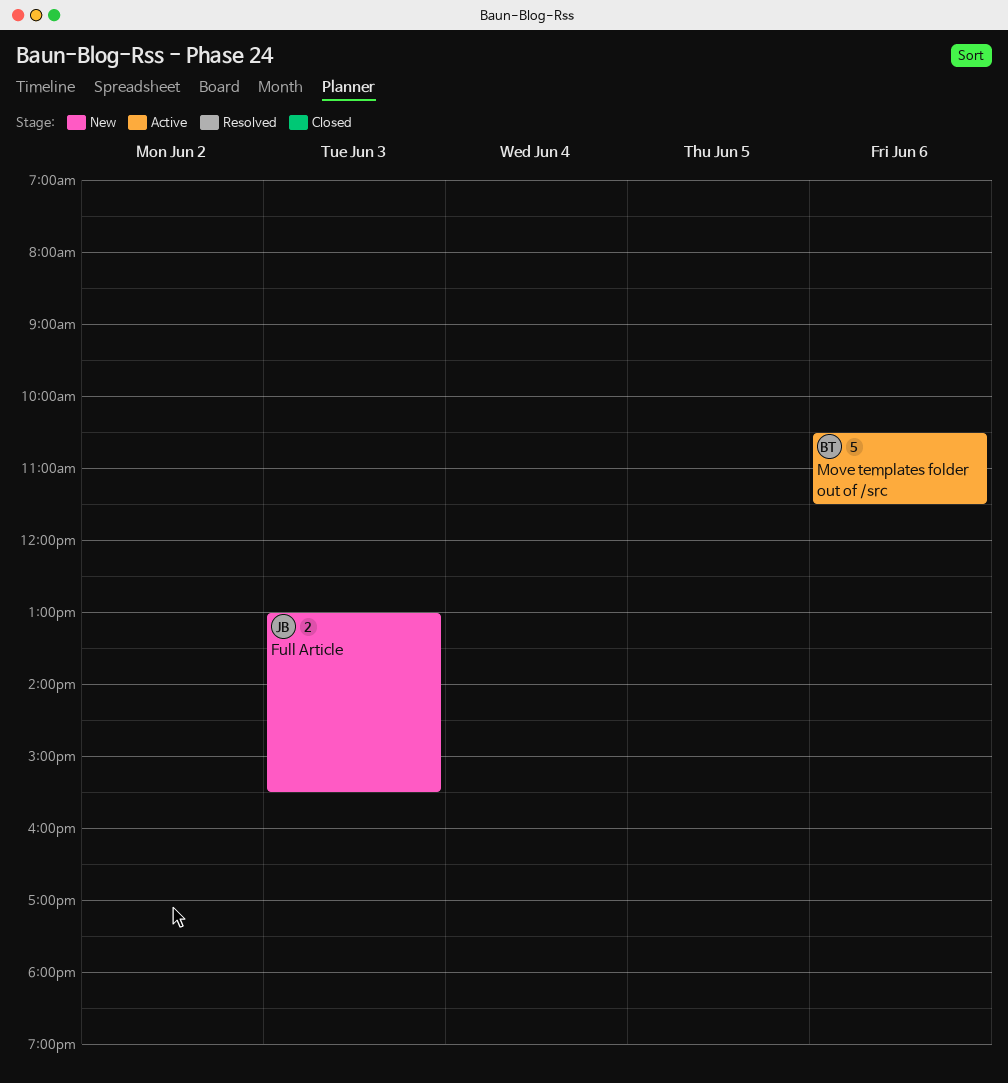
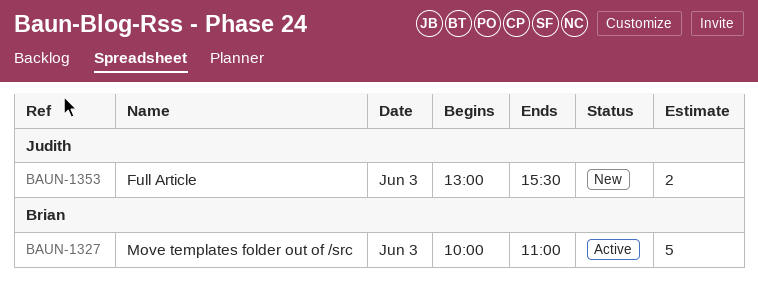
Move templates folder out of /src, day: Jun 6 -> Jun 3
Move templates folder out of /src, begins: 10:30 -> 10:00
Move templates folder out of /src, ends: 11:30 -> 11:00

